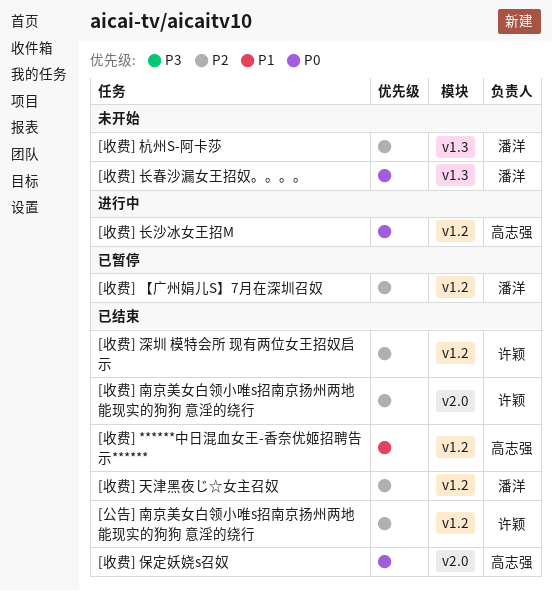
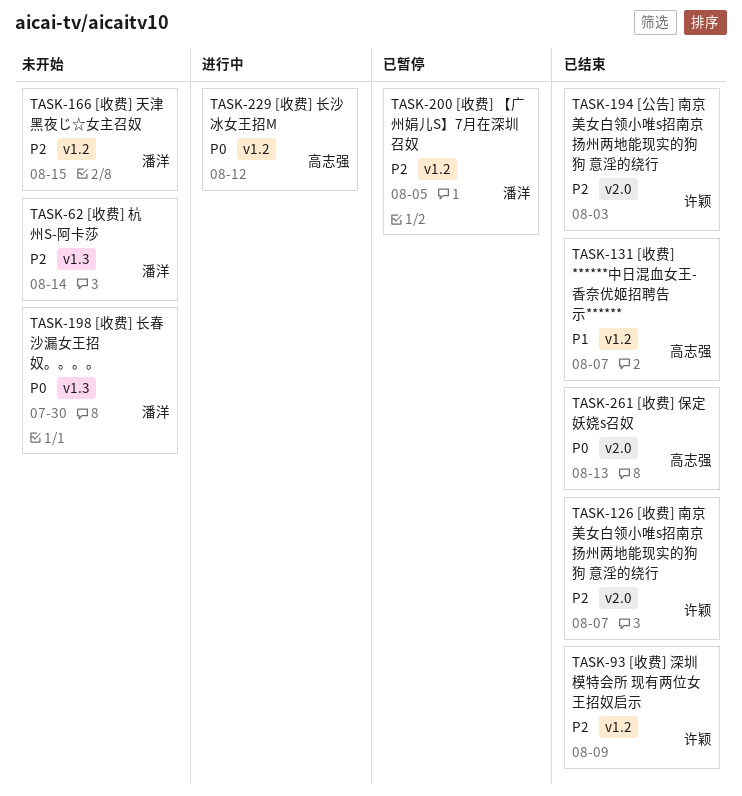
[公告] 南京美女白领小唯s招南京扬州两地能现实的狗狗 意淫的绕行, label: v1.2 -> v2.0
[收费] 天津黑夜じ☆女主召奴, status: 已结束 -> 未开始

